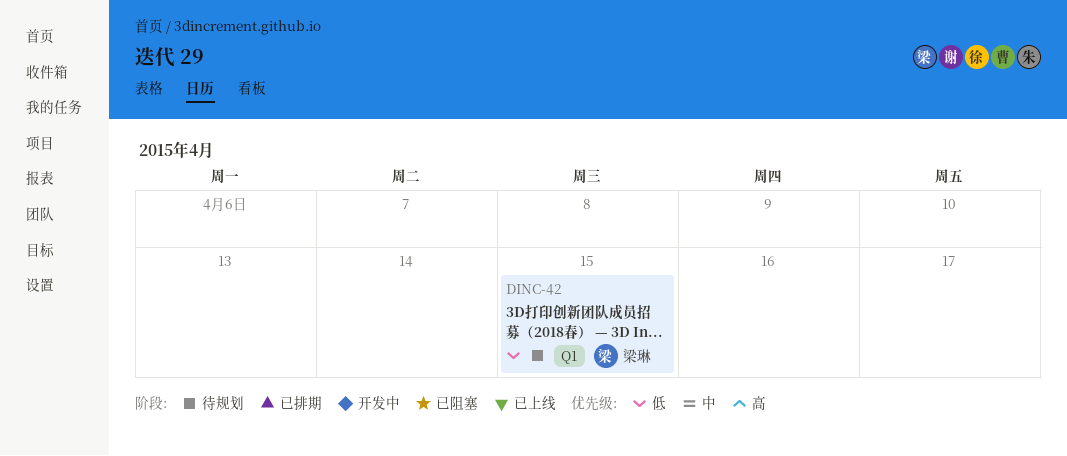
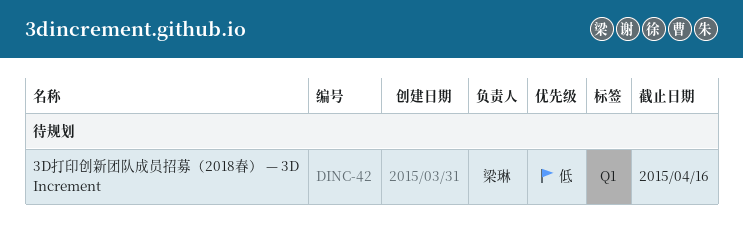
DINC-42, due: Apr 15 -> Apr 16

